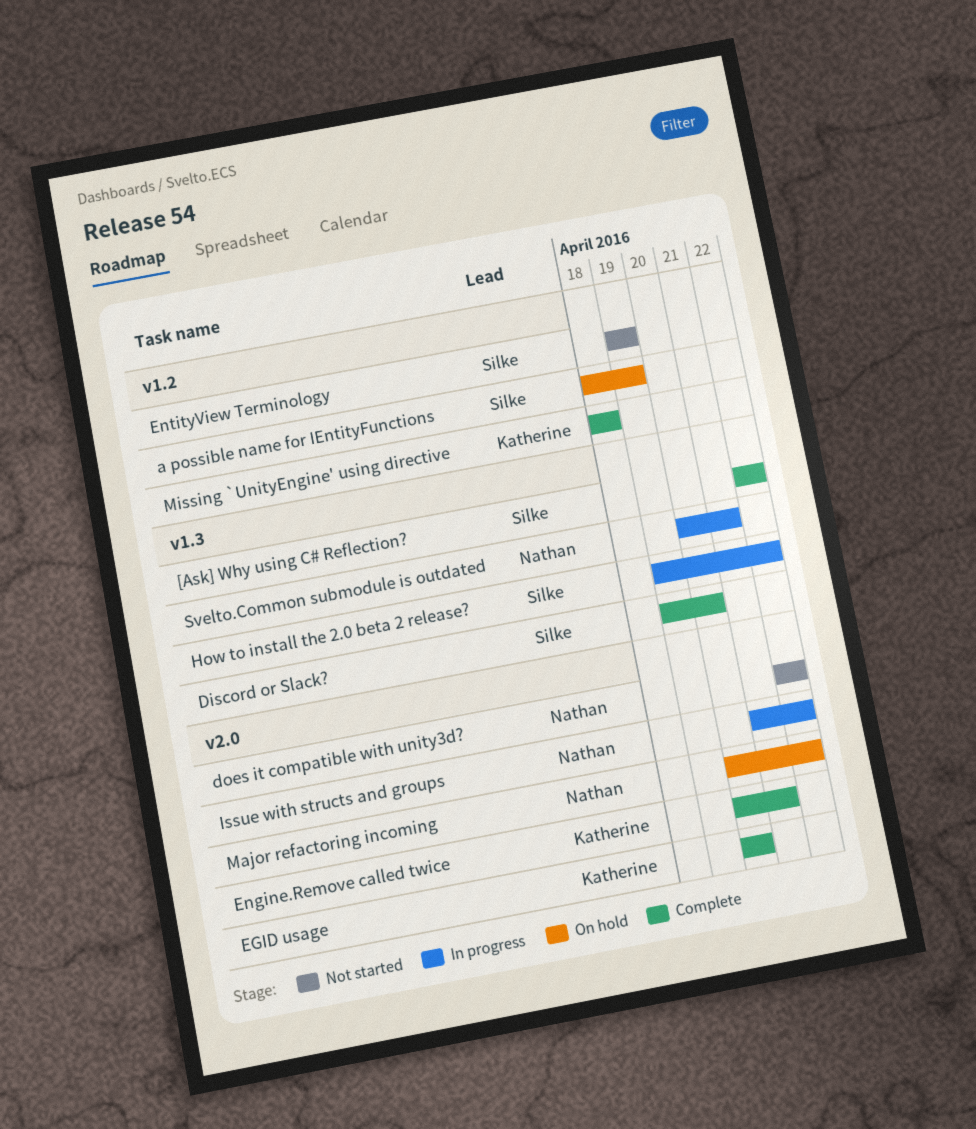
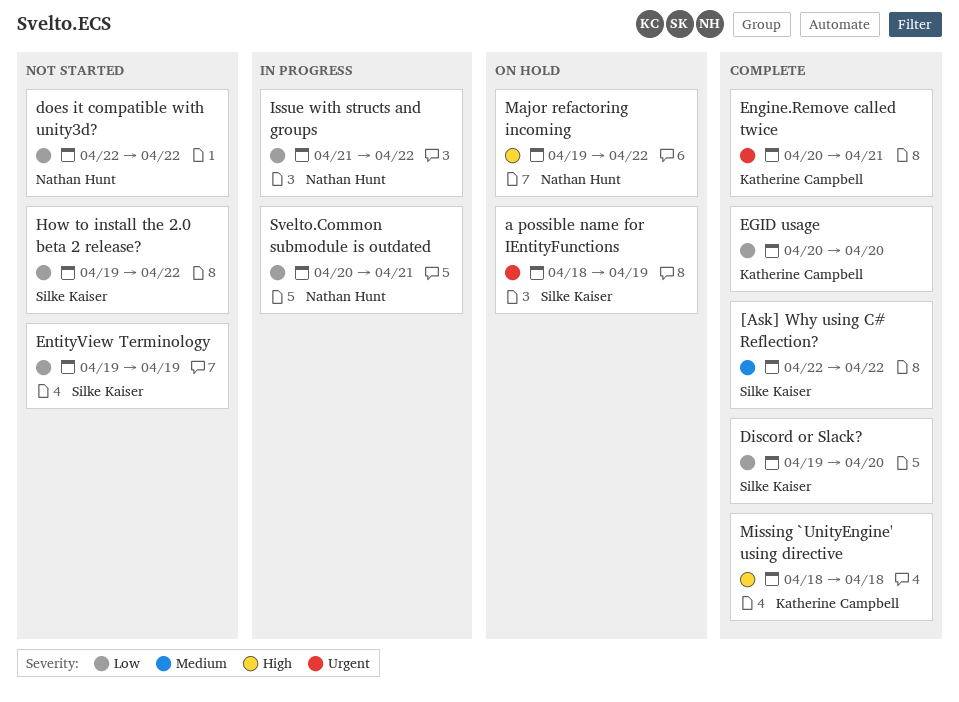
How to install the 2.0 beta 2 release?, status: In progress -> Not started
Major refactoring incoming, start: Apr 20 -> Apr 19

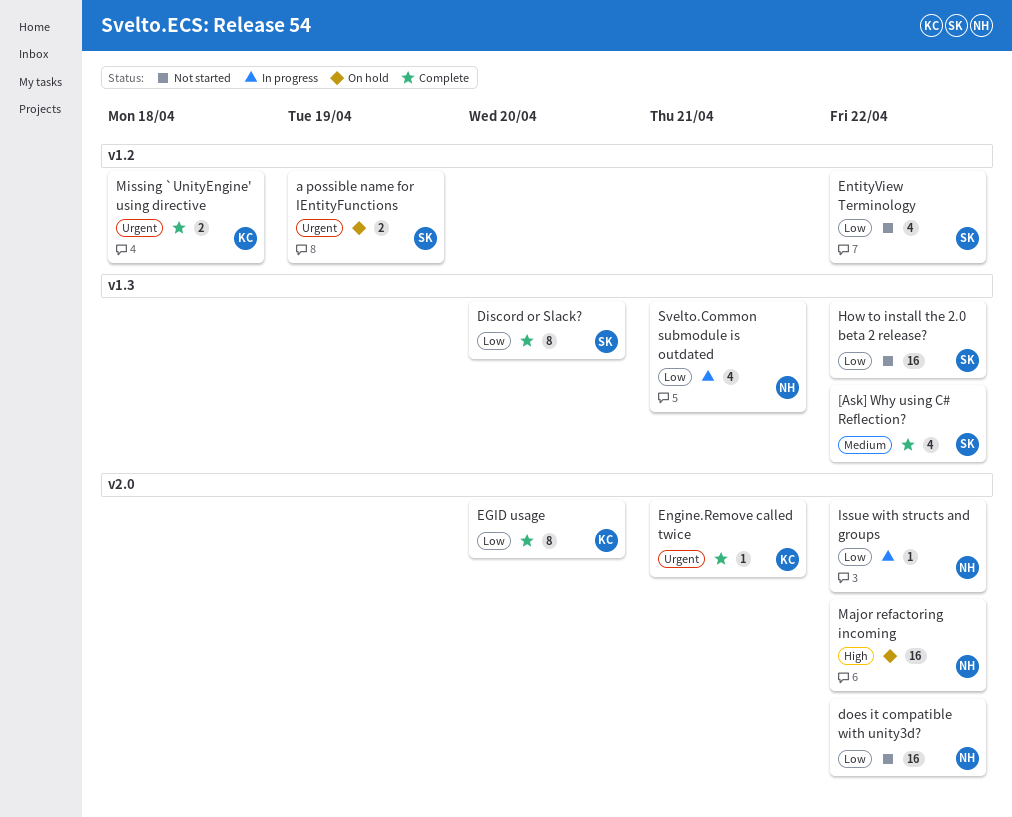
EntityView Terminology, due: Apr 19 -> Apr 22
Missing `UnityEngine' using directive, priority: High -> Urgent

